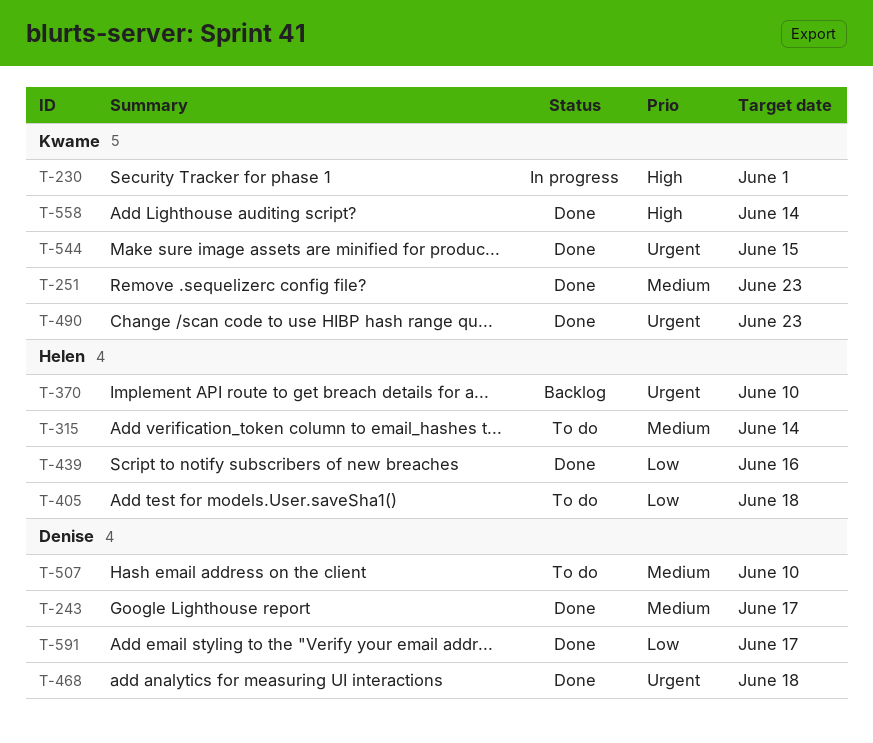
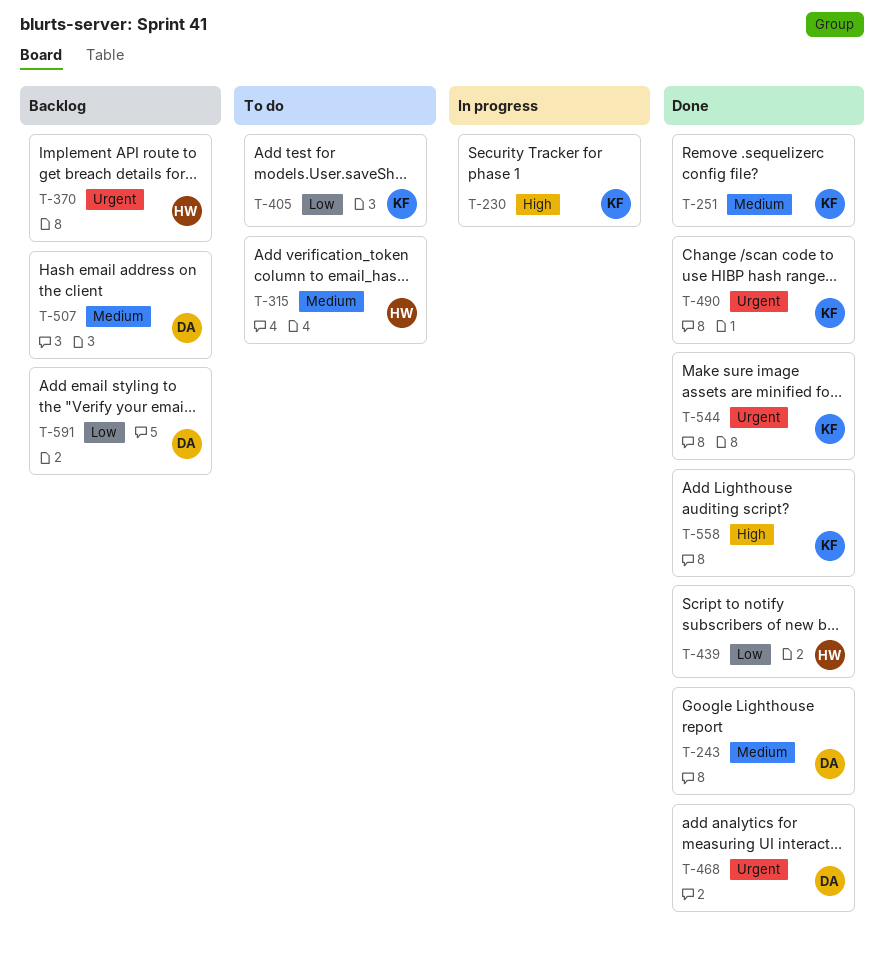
T-405, owner: Helen -> Kwame
T-507, status: To do -> Backlog
T-591, status: Done -> Backlog

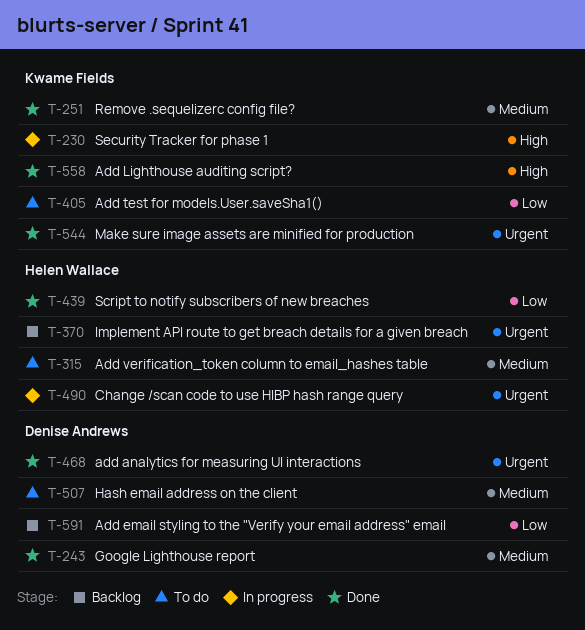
T-490, status: Done -> In progress
T-490, owner: Kwame Fields -> Helen Wallace
T-507, status: Backlog -> To do

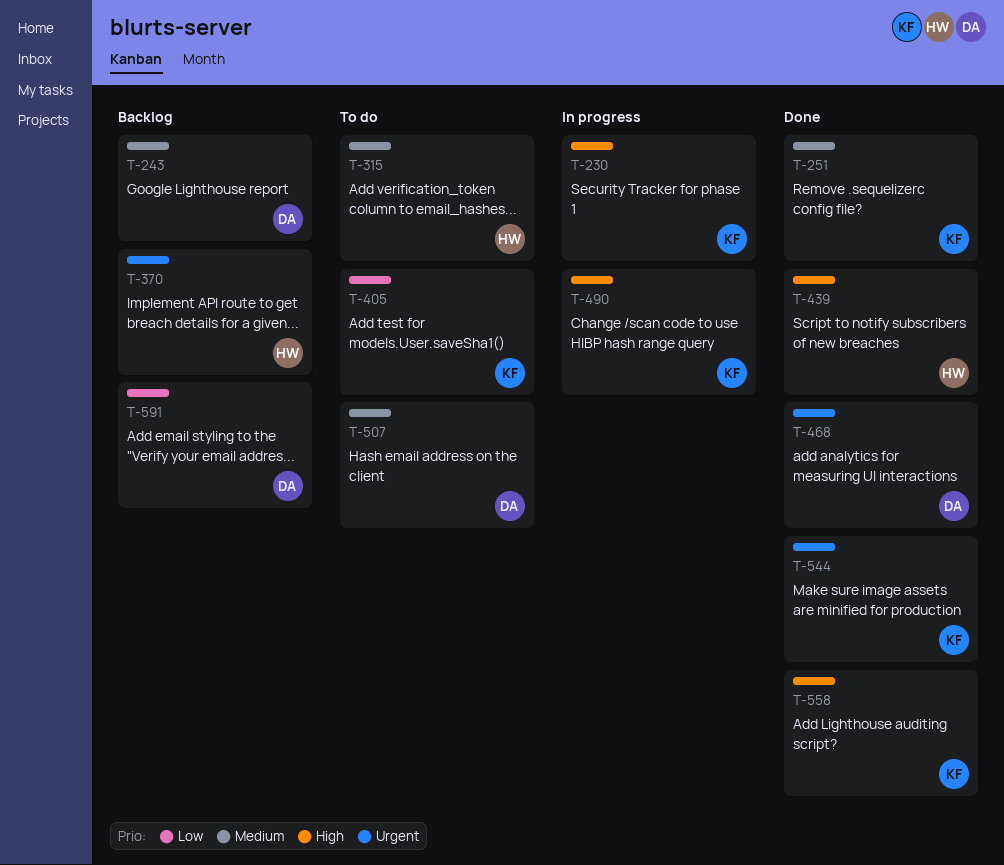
T-243, status: Done -> Backlog
T-439, priority: Low -> High
T-490, owner: Helen Wallace -> Kwame Fields
T-490, priority: Urgent -> High

